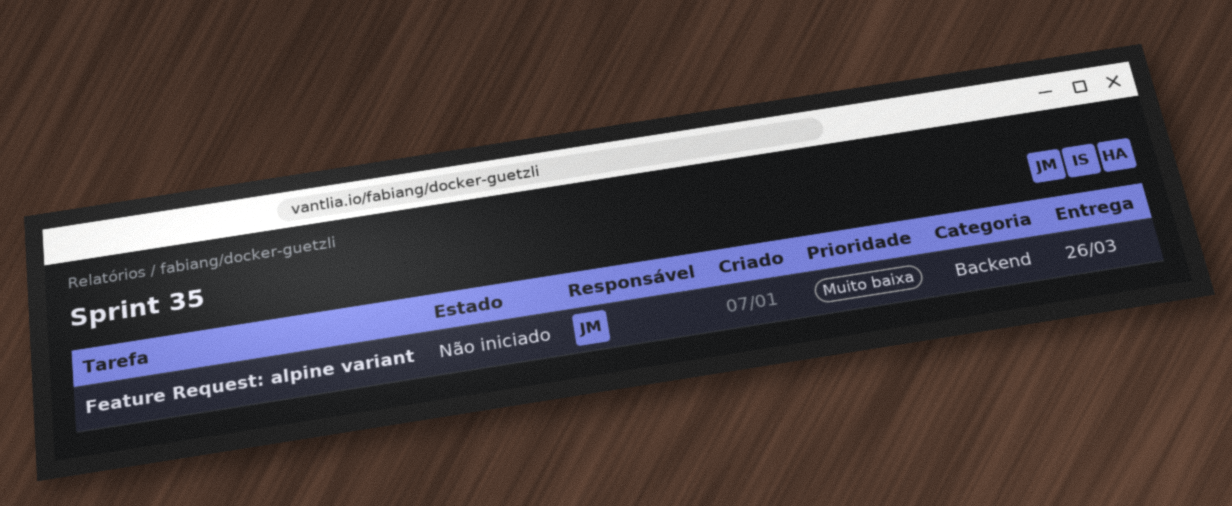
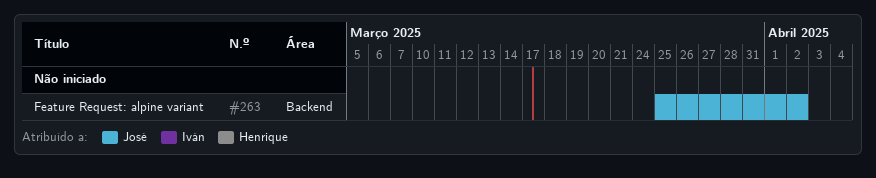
Feature Request: alpine variant, due: Mar 26 -> Apr 2

